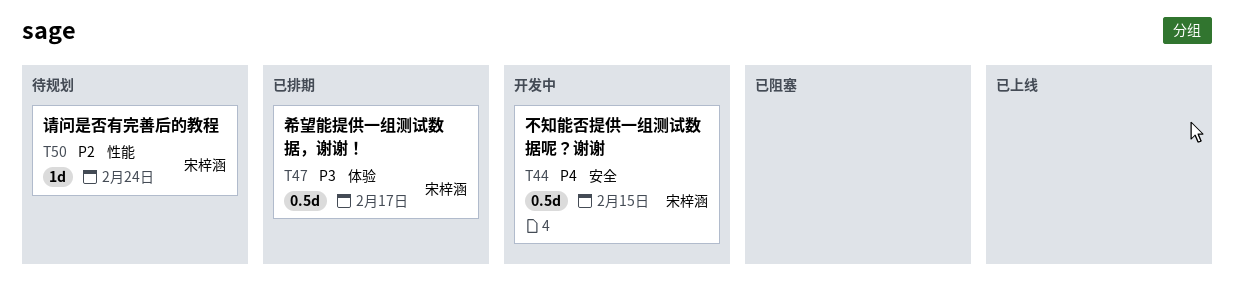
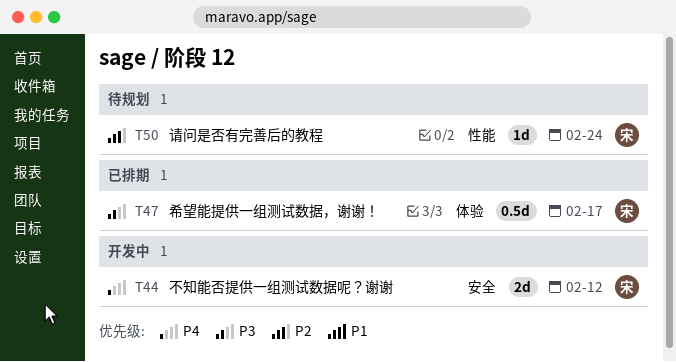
T44, estimate: 0.5d -> 2d
T44, due: Feb 15 -> Feb 12

